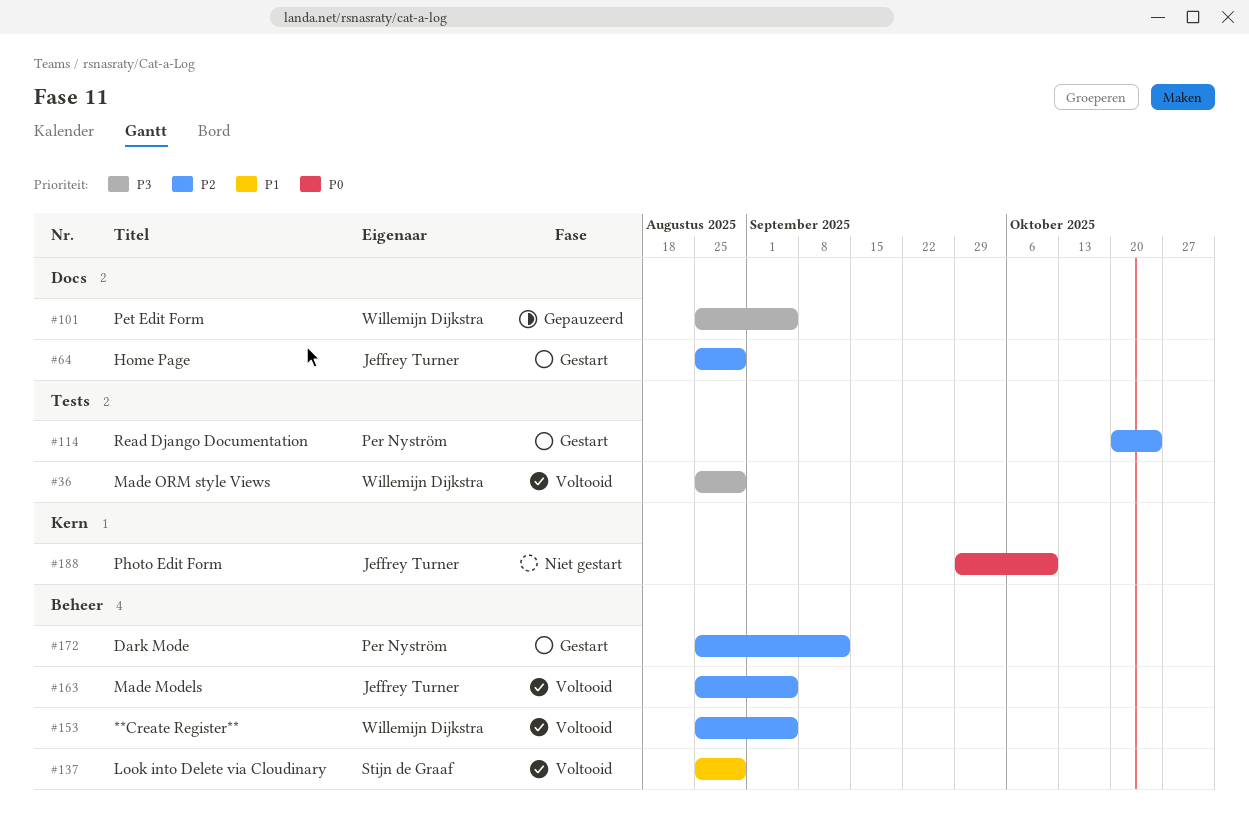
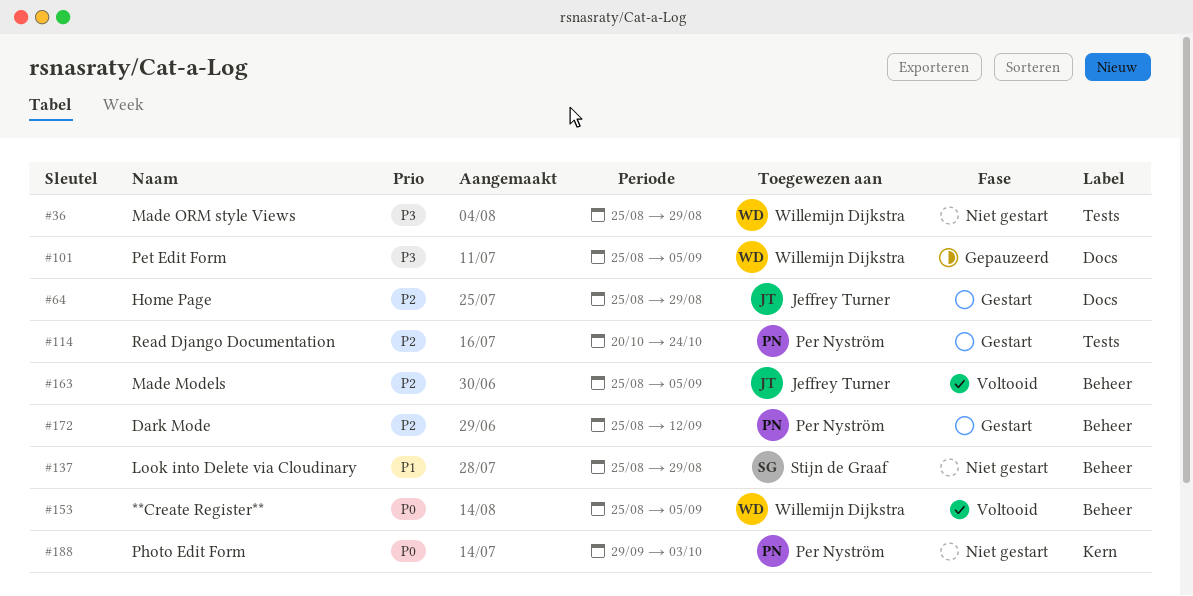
#36, status: Voltooid -> Niet gestart
#137, status: Voltooid -> Niet gestart
#153, priority: P2 -> P0
#188, owner: Jeffrey Turner -> Per Nyström
#188, due: Oct 10 -> Oct 3

